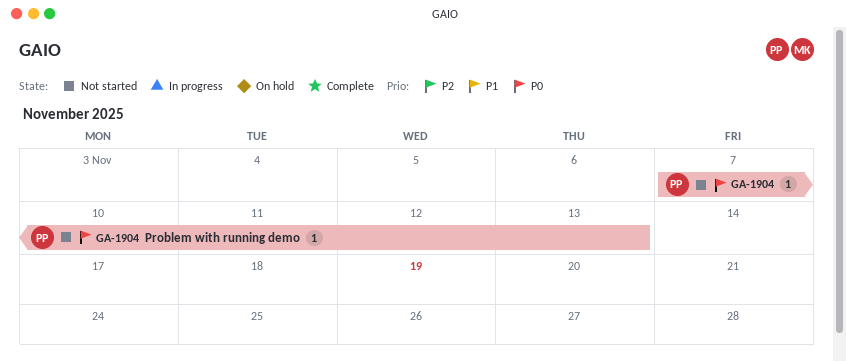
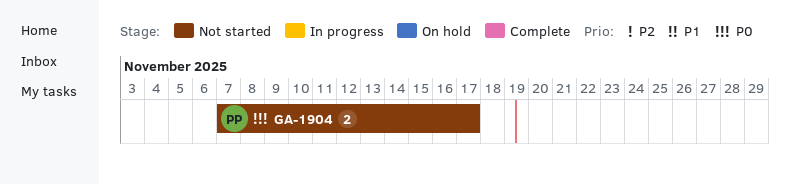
GA-1904, estimate: 1 -> 2
GA-1904, due: Nov 13 -> Nov 17

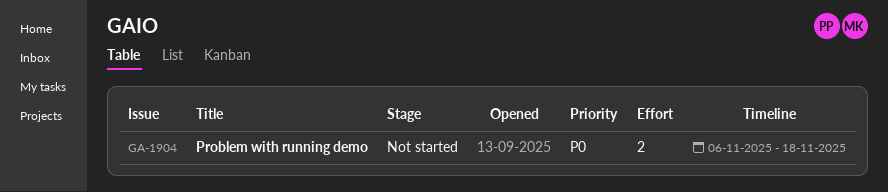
GA-1904, start: Nov 7 -> Nov 6
GA-1904, due: Nov 17 -> Nov 18

